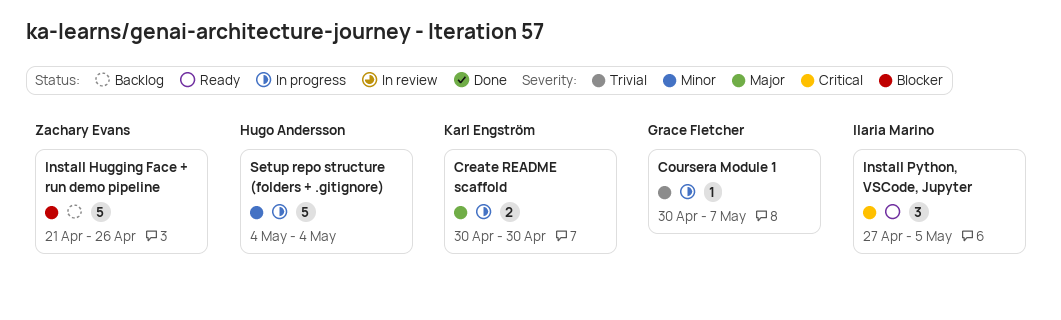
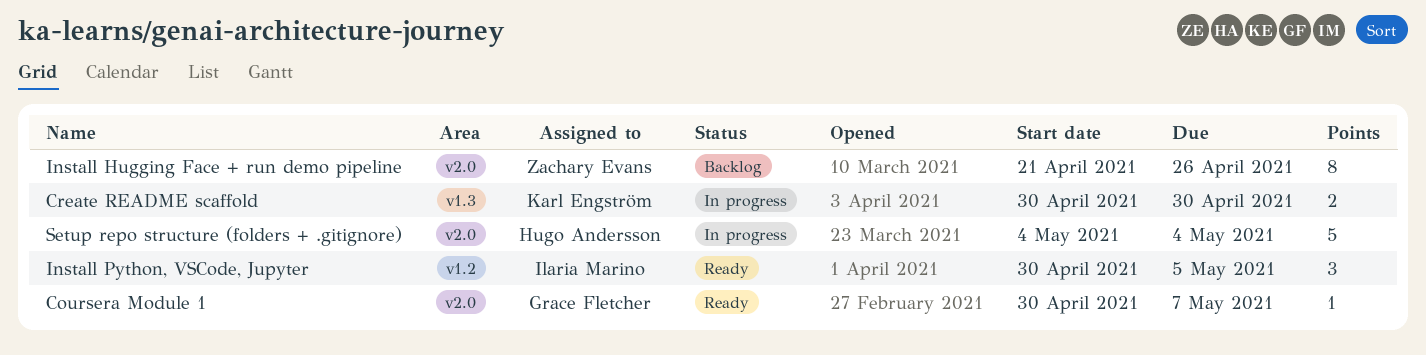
Coursera Module 1, status: In progress -> Ready
Install Hugging Face + run demo pipeline, estimate: 5 -> 8
Install Python, VSCode, Jupyter, start: Apr 27 -> Apr 30

